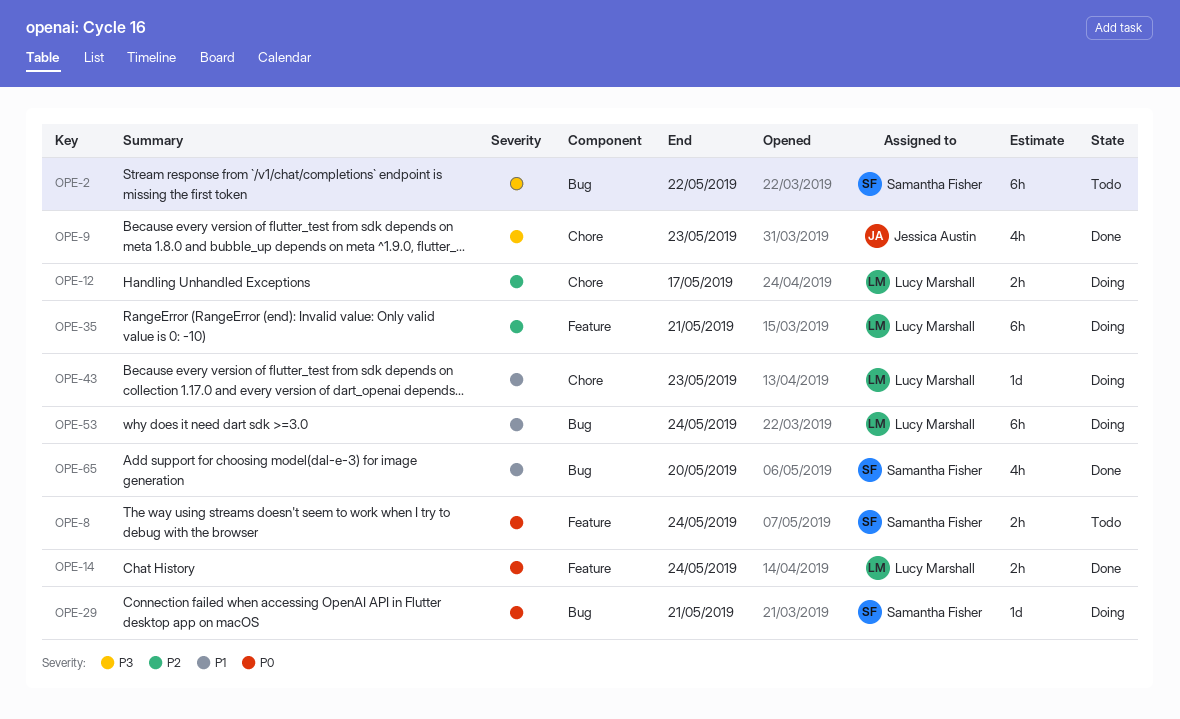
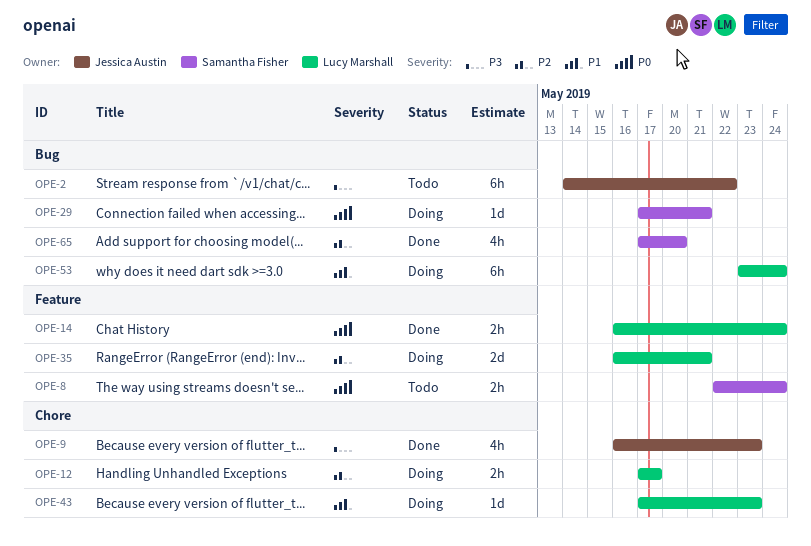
OPE-2, owner: Samantha Fisher -> Jessica Austin
OPE-35, estimate: 6h -> 2d
OPE-65, priority: P1 -> P2

